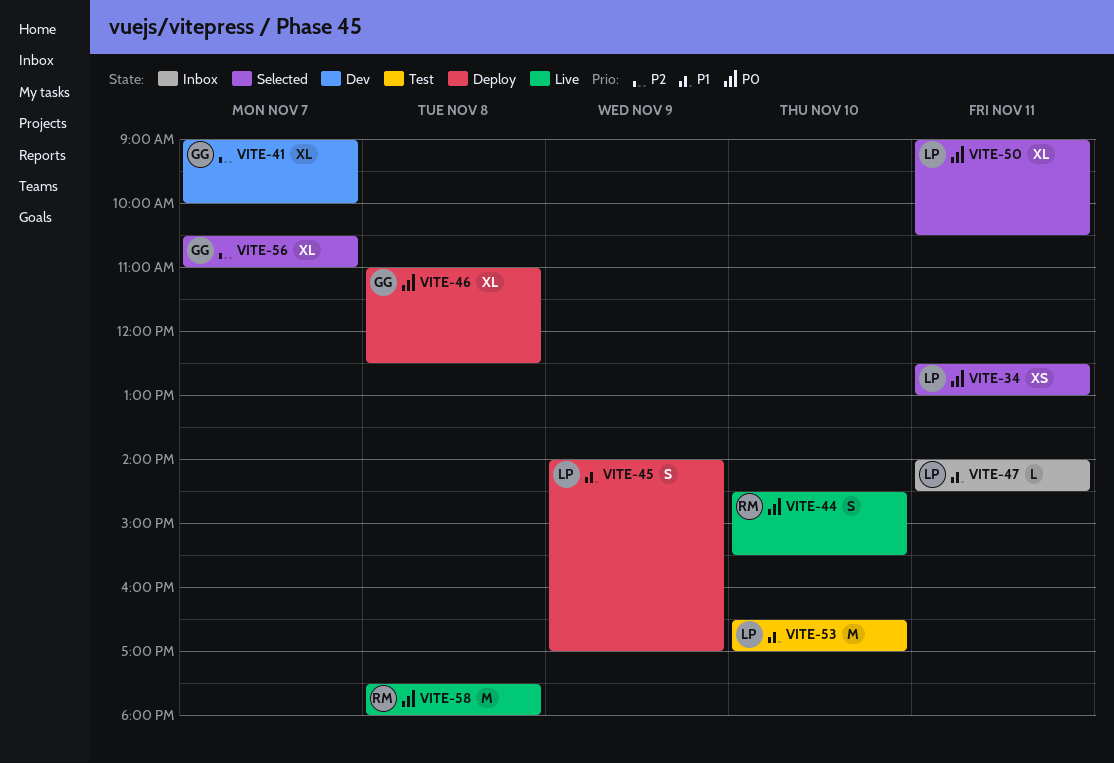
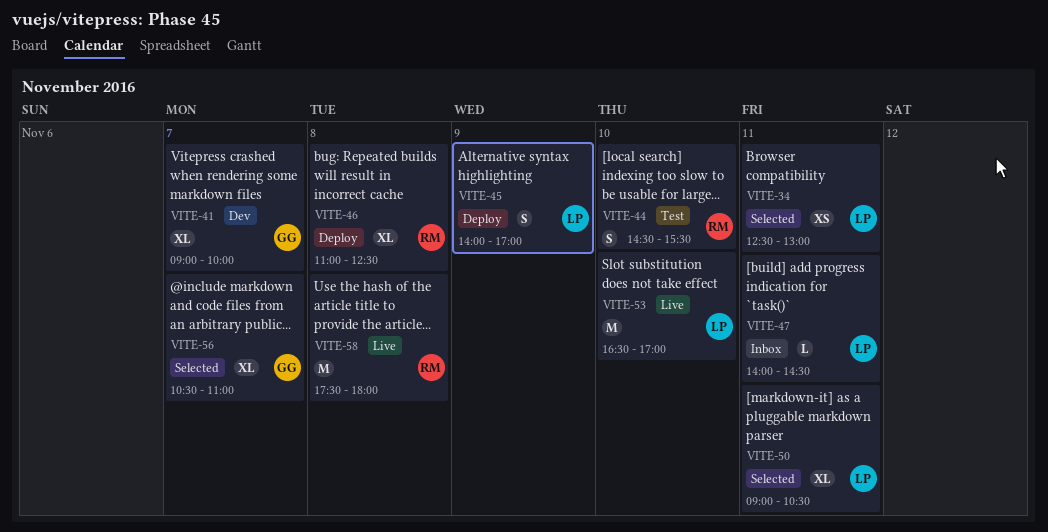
VITE-44, status: Live -> Test
VITE-46, owner: GG -> RM
VITE-53, status: Test -> Live

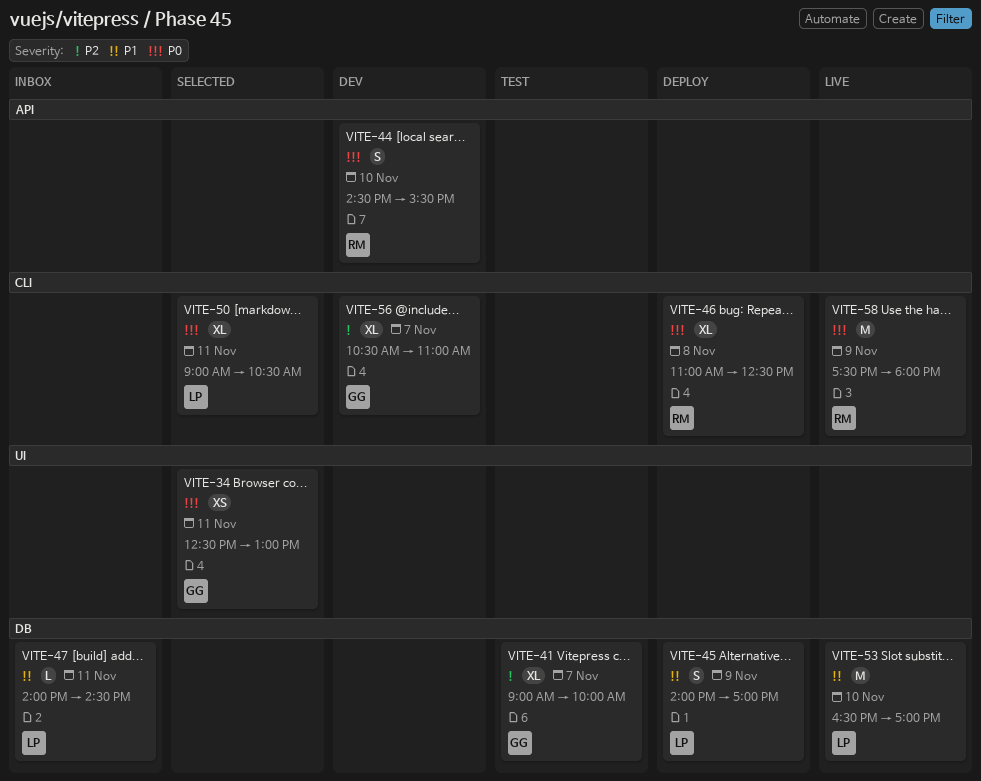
VITE-34, owner: LP -> GG
VITE-41, status: Dev -> Test
VITE-44, status: Test -> Dev
VITE-56, status: Selected -> Dev
VITE-58, day: Nov 8 -> Nov 9

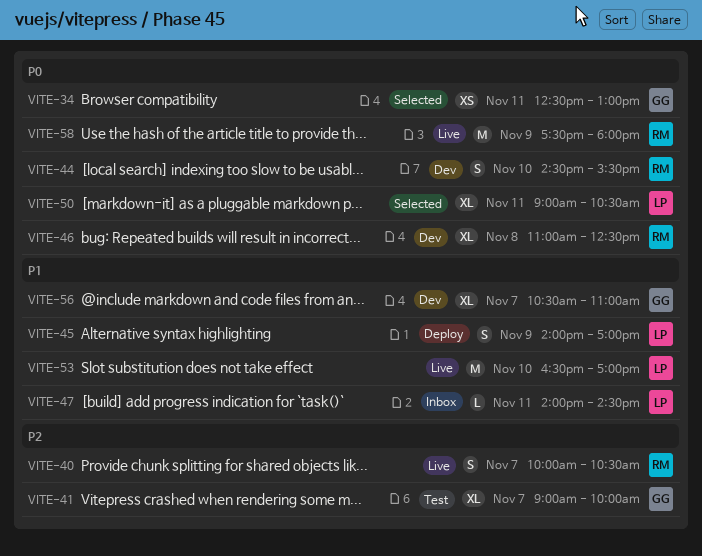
VITE-40: none -> present
VITE-46, status: Deploy -> Dev
VITE-56, priority: P2 -> P1

